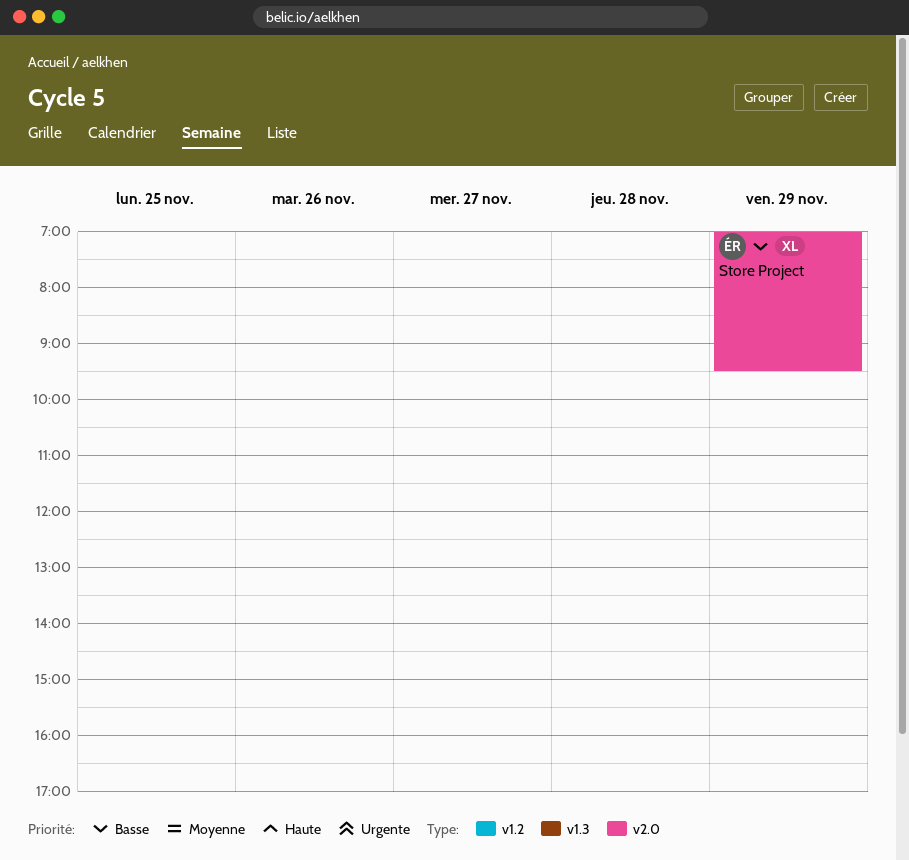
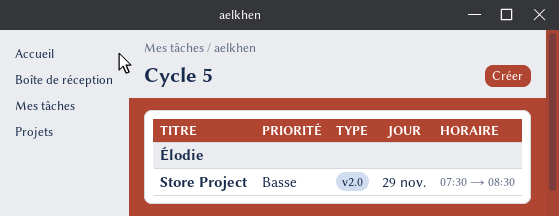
Store Project, begins: 07:00 -> 07:30
Store Project, ends: 09:30 -> 08:30

